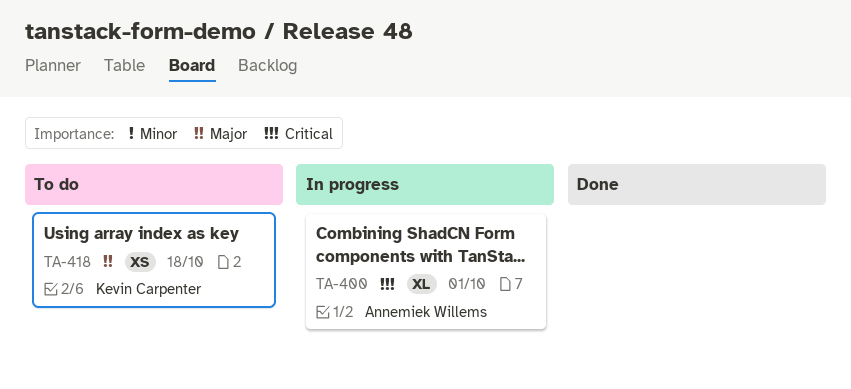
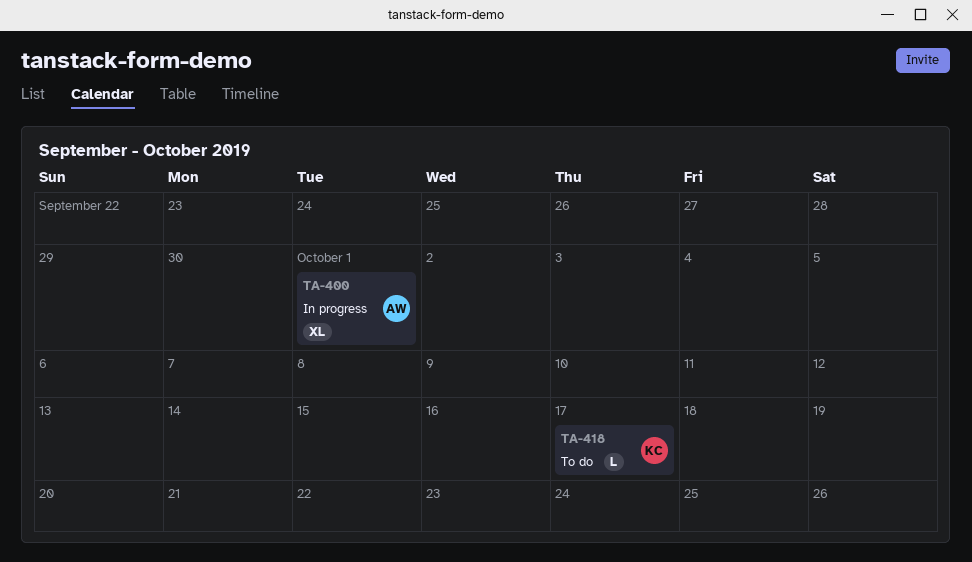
TA-418, estimate: XS -> L
TA-418, due: Oct 18 -> Oct 17

